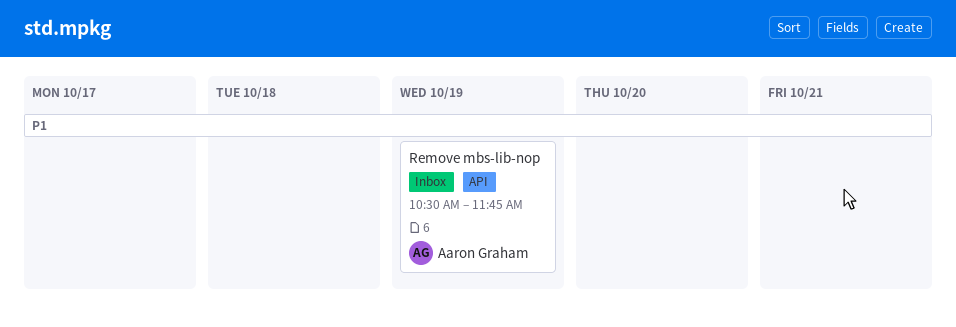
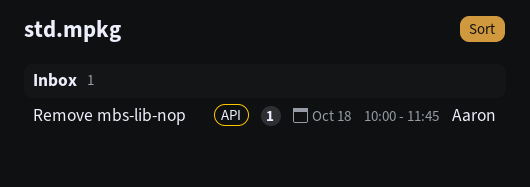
Remove mbs-lib-nop, day: Oct 19 -> Oct 18
Remove mbs-lib-nop, begins: 10:30 -> 10:00

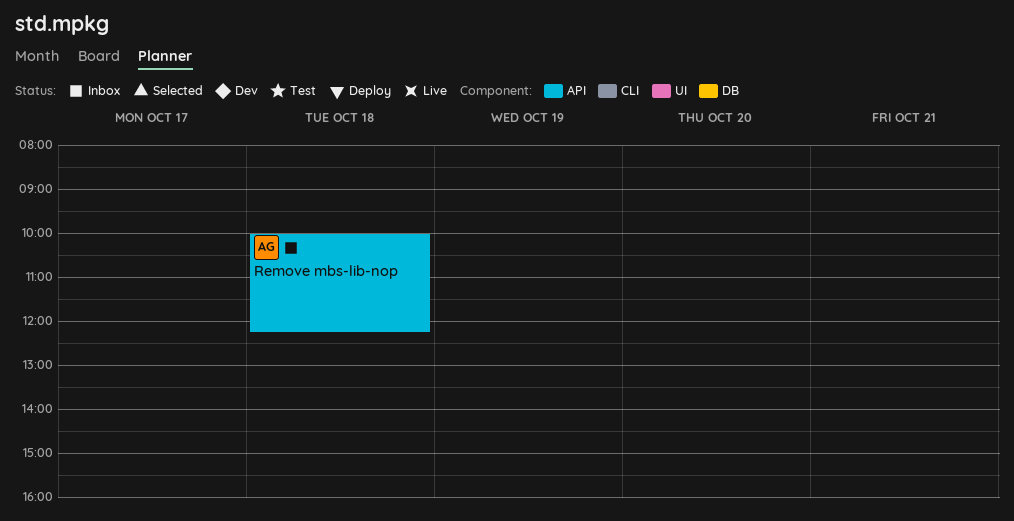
Remove mbs-lib-nop, ends: 11:45 -> 12:15

